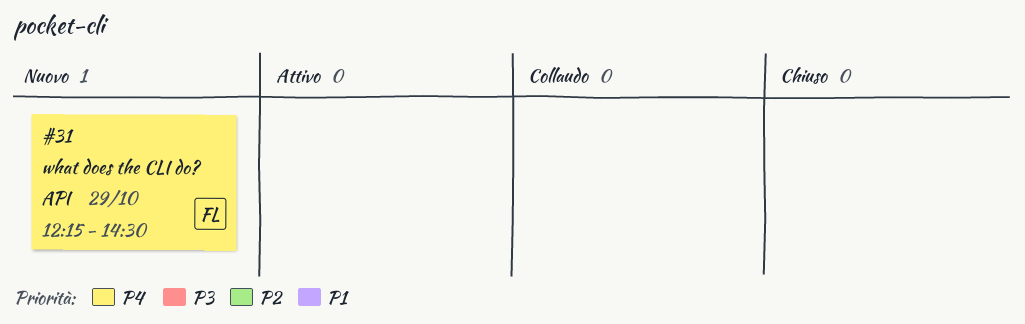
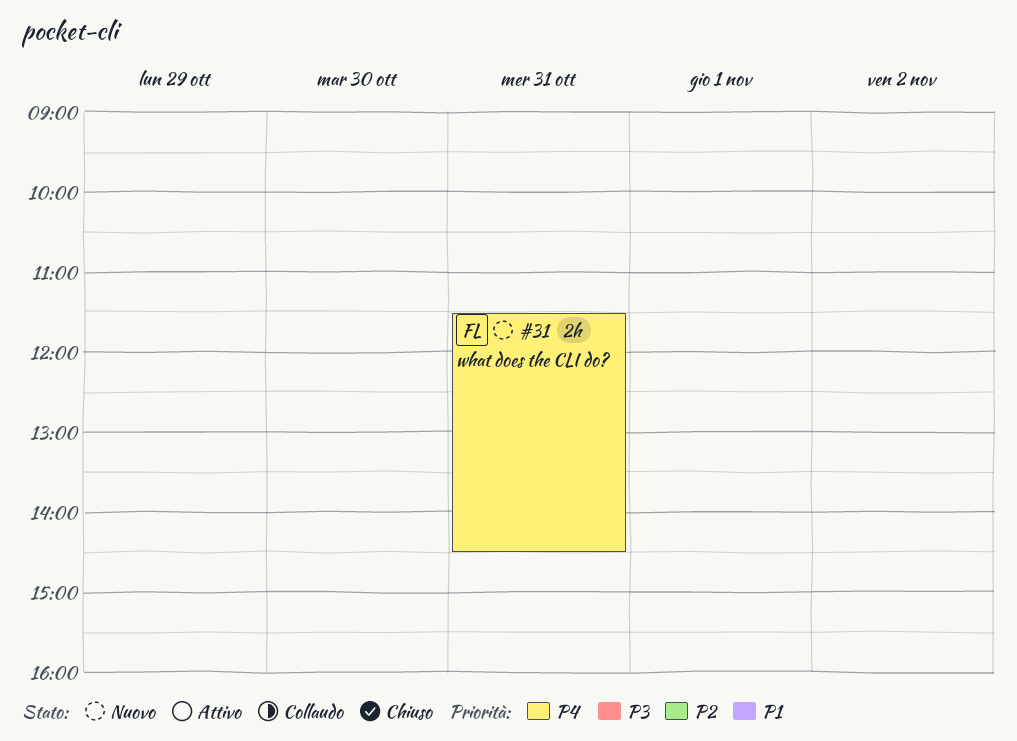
#31, day: Oct 29 -> Oct 31
#31, begins: 12:15 -> 11:30

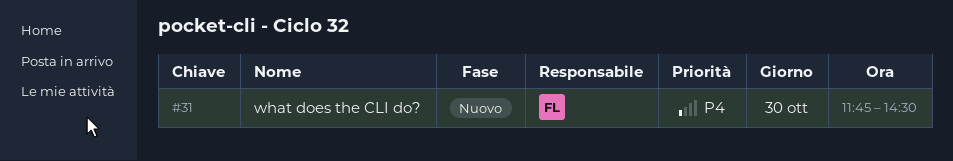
#31, day: Oct 31 -> Oct 30
#31, begins: 11:30 -> 11:45

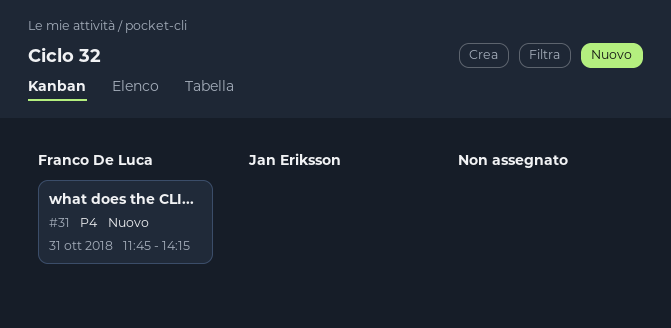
#31, day: Oct 30 -> Oct 31
#31, ends: 14:30 -> 14:15

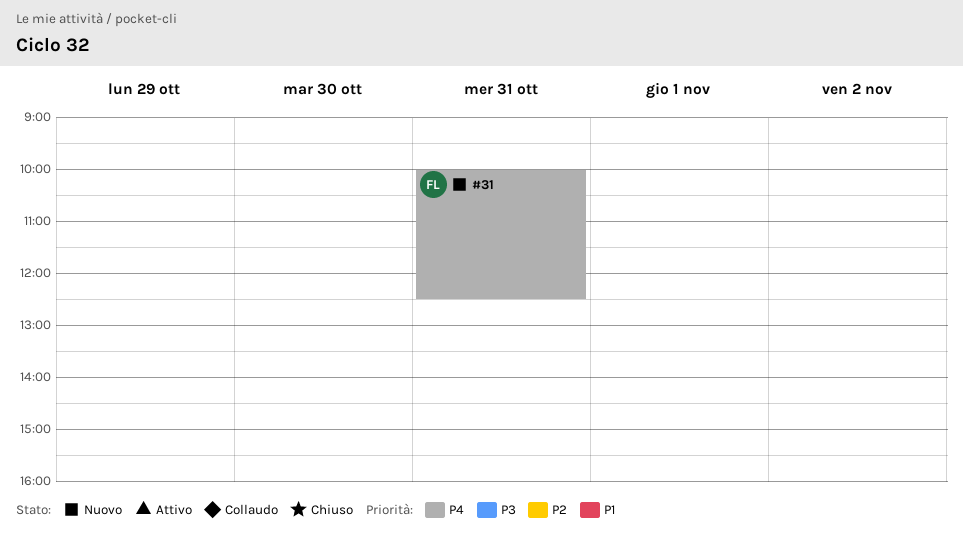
#31, begins: 11:45 -> 10:00
#31, ends: 14:15 -> 12:30

